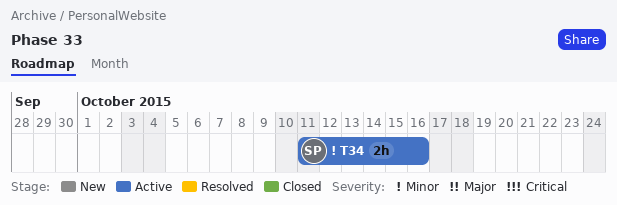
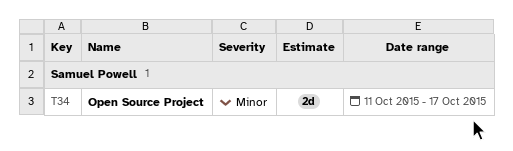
T34, estimate: 2h -> 2d
T34, due: Oct 16 -> Oct 17

